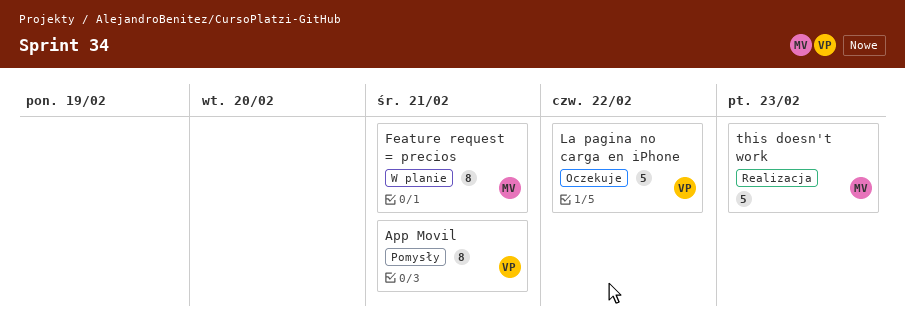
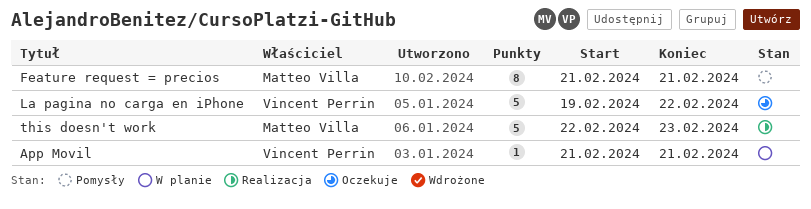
App Movil, status: Pomysły -> W planie
App Movil, estimate: 8 -> 1
Feature request = precios, status: W planie -> Pomysły

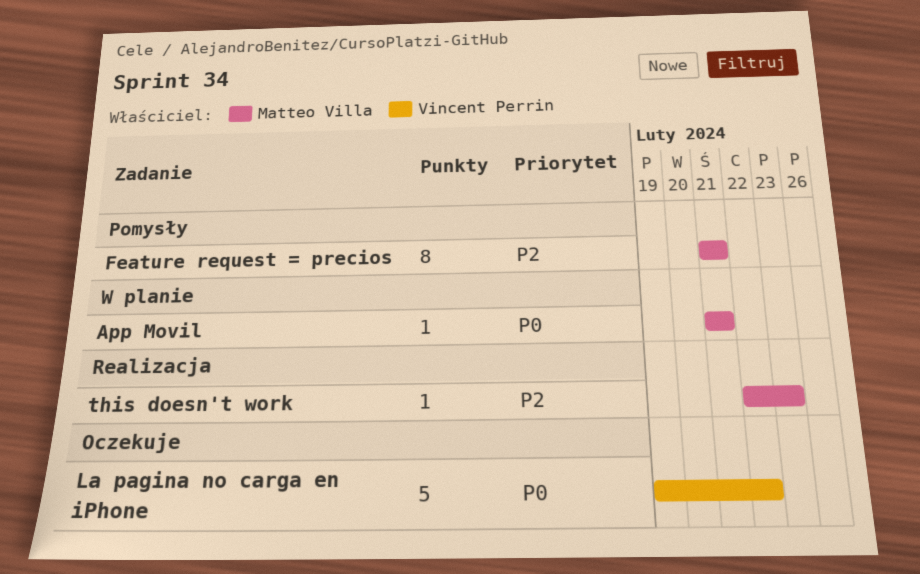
App Movil, owner: Vincent Perrin -> Matteo Villa
this doesn't work, estimate: 5 -> 1

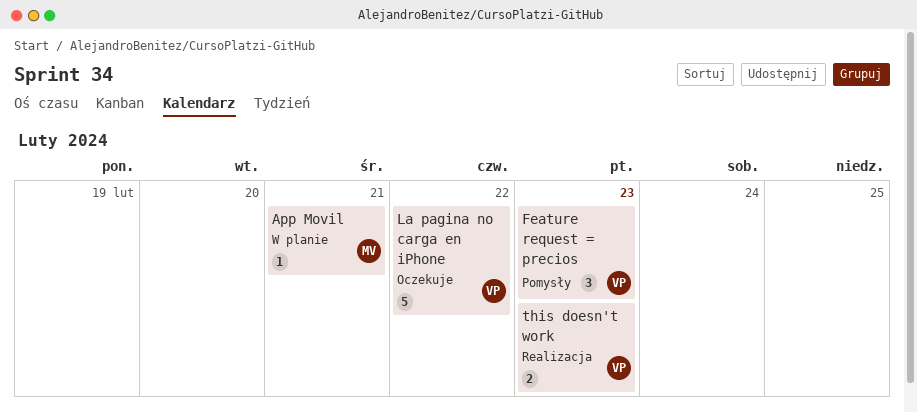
Feature request = precios, owner: Matteo Villa -> Vincent Perrin
Feature request = precios, estimate: 8 -> 3
Feature request = precios, due: Feb 21 -> Feb 23
this doesn't work, owner: Matteo Villa -> Vincent Perrin
this doesn't work, estimate: 1 -> 2

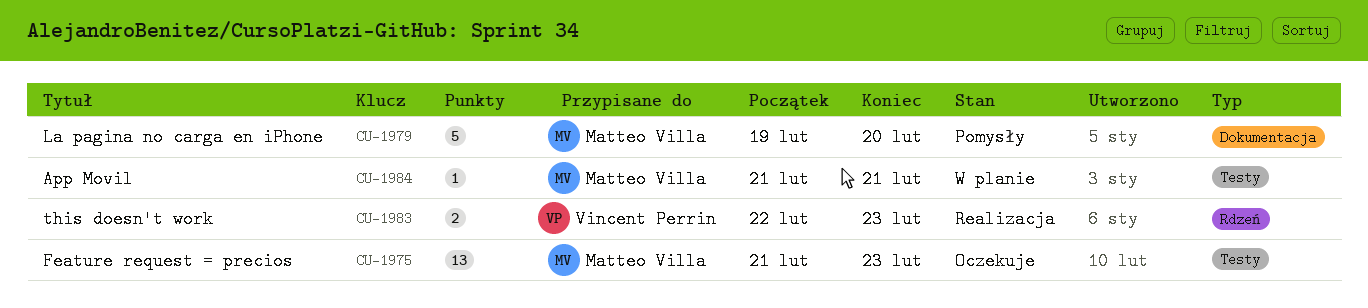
Feature request = precios, status: Pomysły -> Oczekuje
Feature request = precios, owner: Vincent Perrin -> Matteo Villa
Feature request = precios, estimate: 3 -> 13
La pagina no carga en iPhone, status: Oczekuje -> Pomysły
La pagina no carga en iPhone, owner: Vincent Perrin -> Matteo Villa
La pagina no carga en iPhone, due: Feb 22 -> Feb 20

